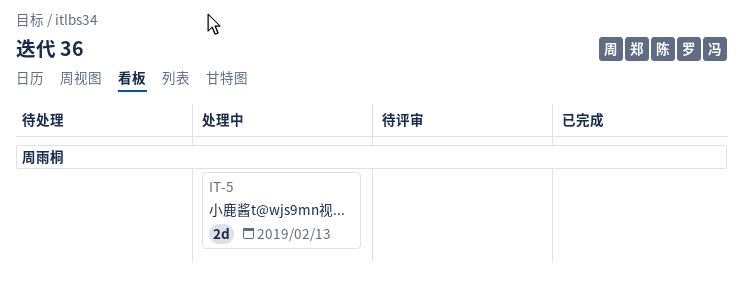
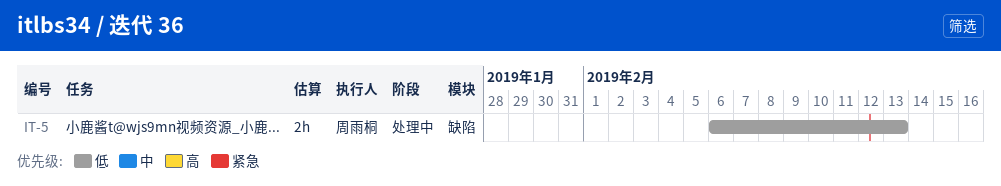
IT-5, estimate: 2d -> 2h

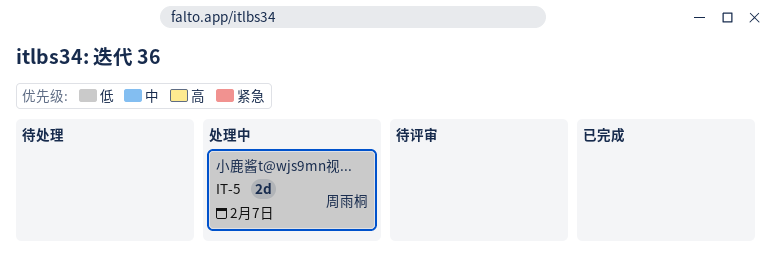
IT-5, estimate: 2h -> 2d
IT-5, due: Feb 13 -> Feb 7

